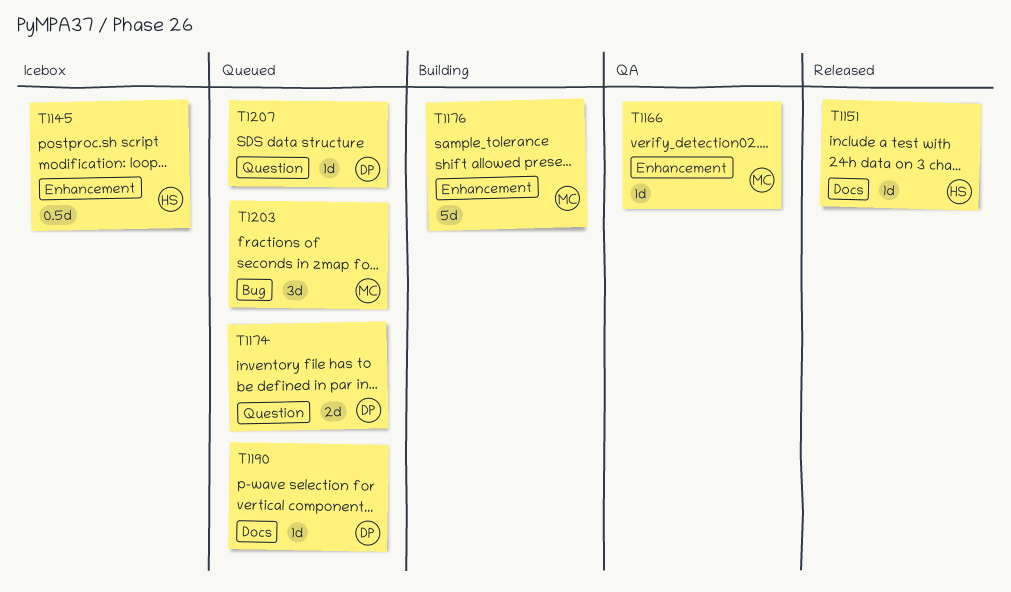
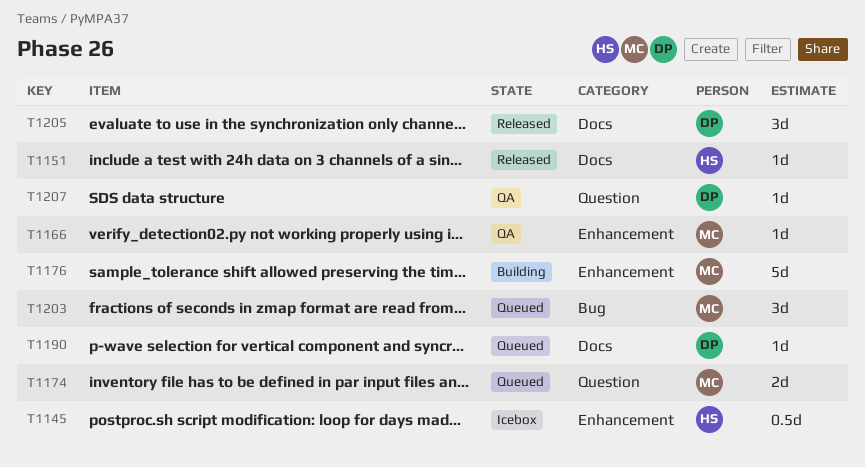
T1174, owner: DP -> MC
T1205: none -> present
T1207, status: Queued -> QA

